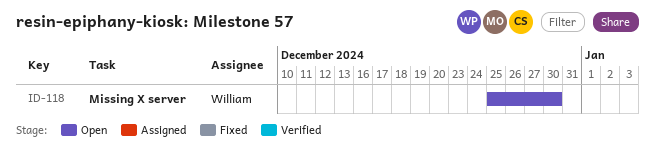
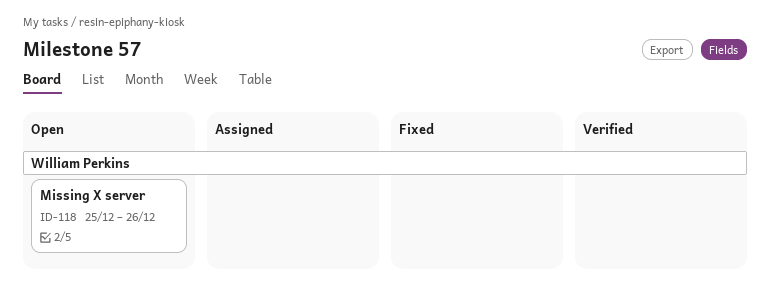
ID-118, due: Dec 30 -> Dec 26

